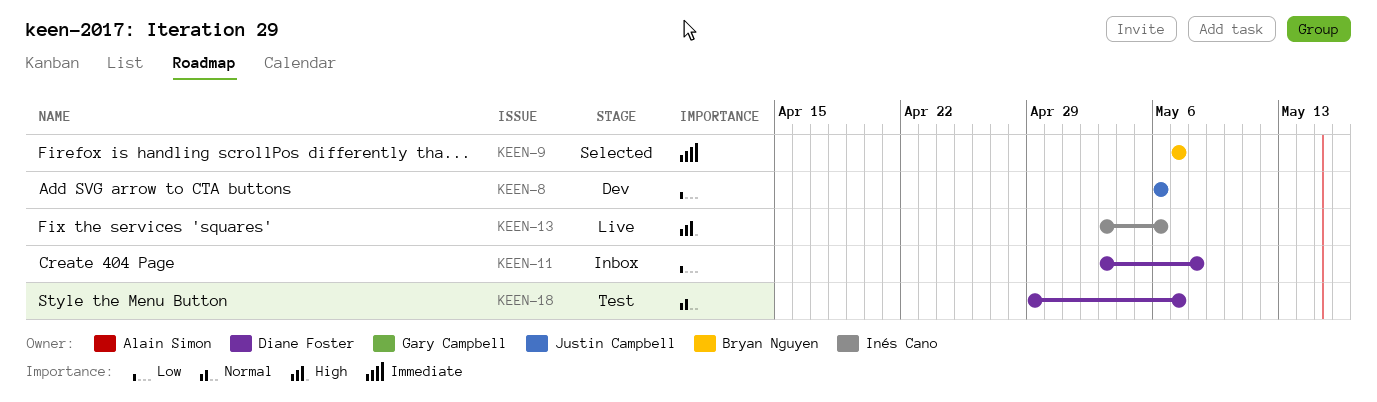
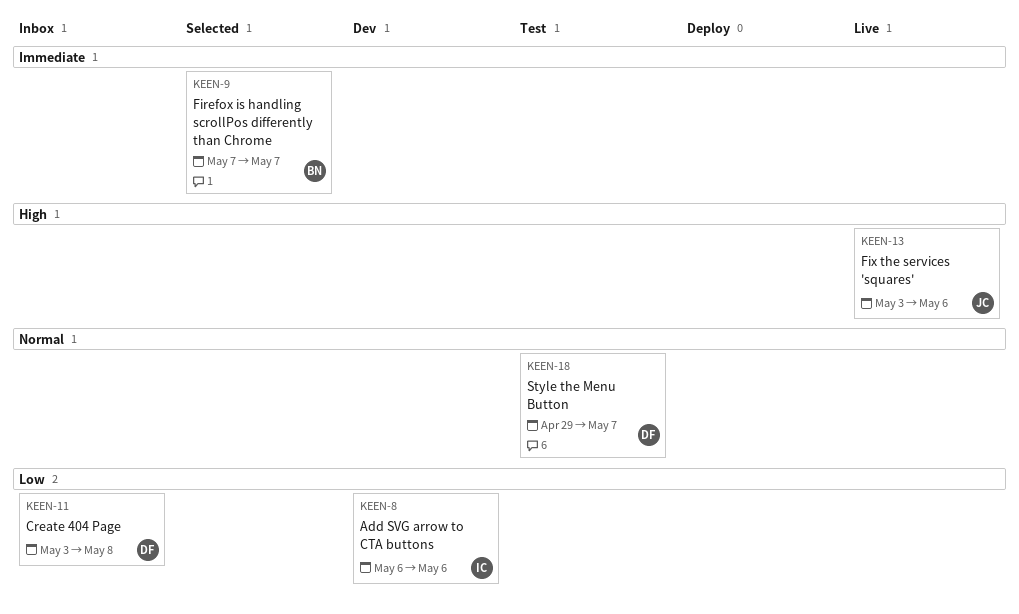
KEEN-8, owner: Justin Campbell -> Inés Cano
KEEN-13, owner: Inés Cano -> Justin Campbell

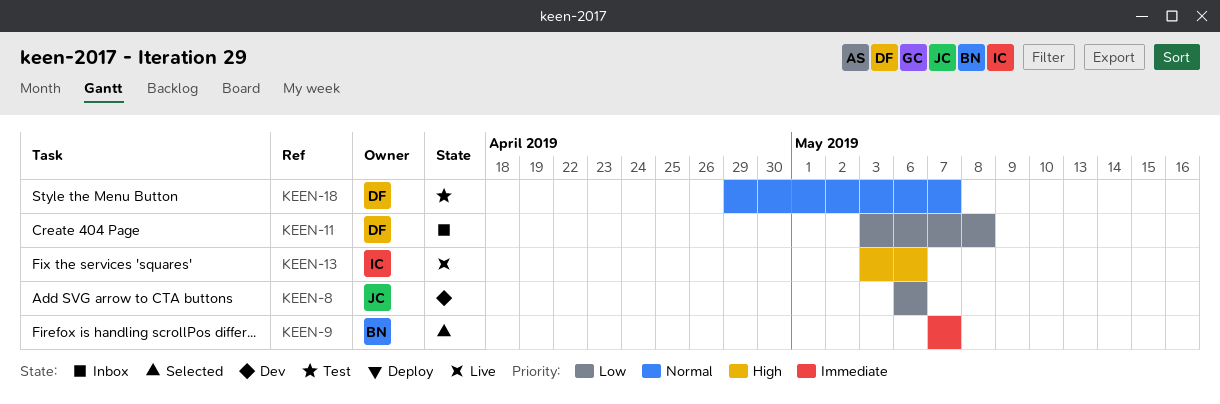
KEEN-8, owner: IC -> JC
KEEN-13, owner: JC -> IC

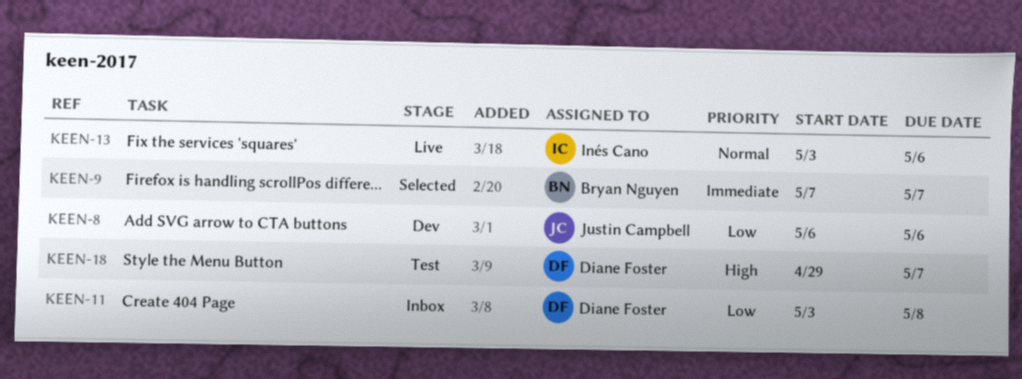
KEEN-13, priority: High -> Normal
KEEN-18, priority: Normal -> High

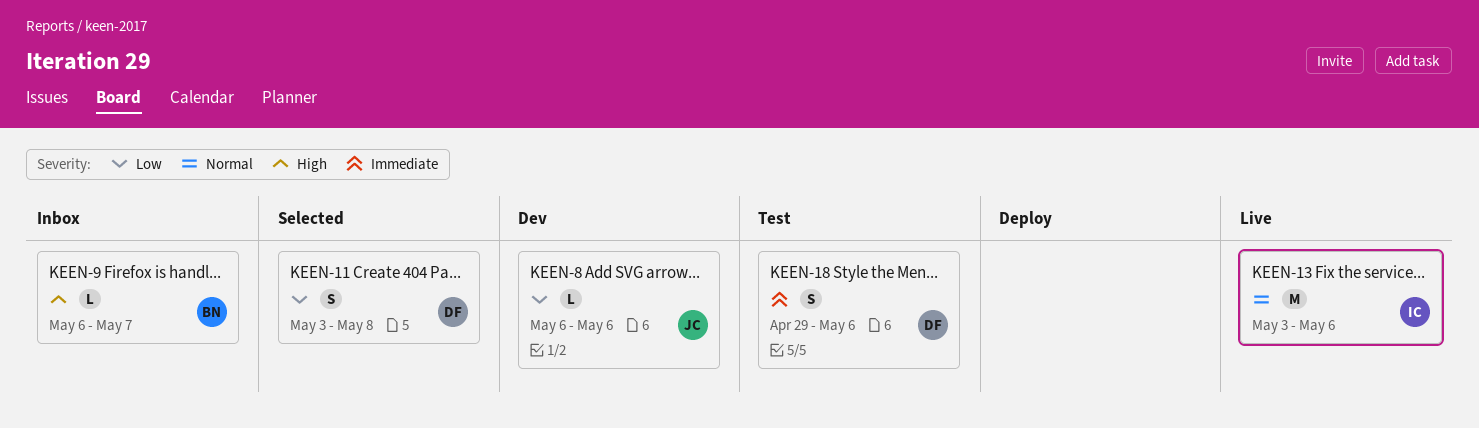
KEEN-9, status: Selected -> Inbox
KEEN-9, priority: Immediate -> High
KEEN-9, start: May 7 -> May 6
KEEN-11, status: Inbox -> Selected
KEEN-18, priority: High -> Immediate
KEEN-18, due: May 7 -> May 6

